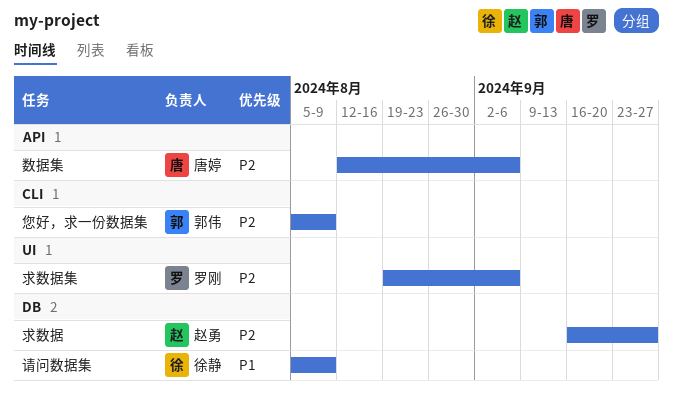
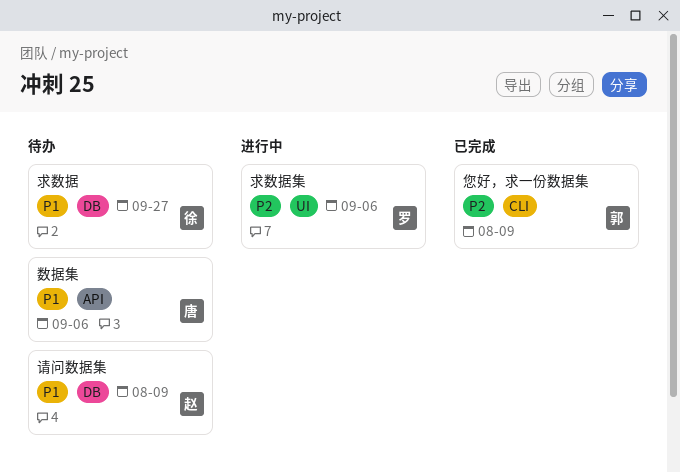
数据集, priority: P2 -> P1
求数据, owner: 赵勇 -> 徐静
求数据, priority: P2 -> P1
请问数据集, owner: 徐静 -> 赵勇

